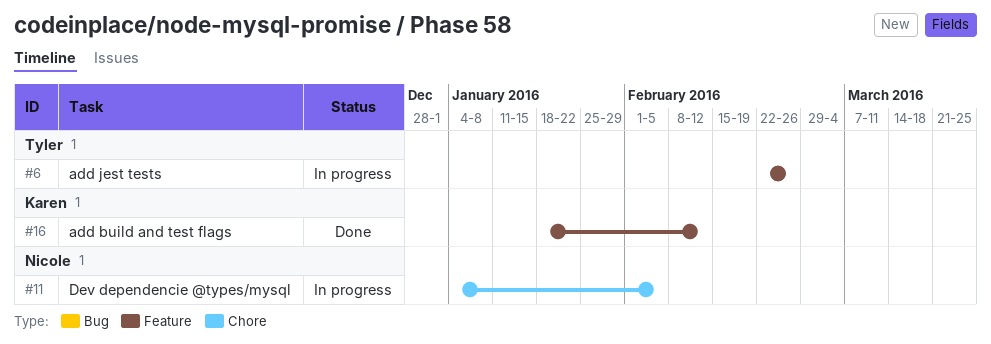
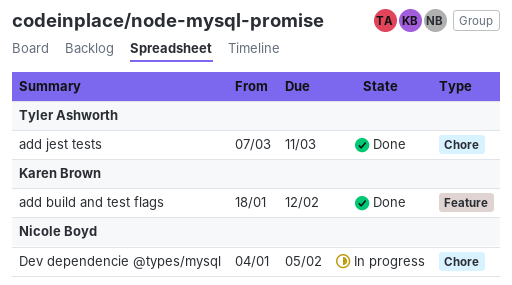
add jest tests, status: In progress -> Done
add jest tests, label: Feature -> Chore
add jest tests, start: Feb 22 -> Mar 7
add jest tests, due: Feb 26 -> Mar 11

